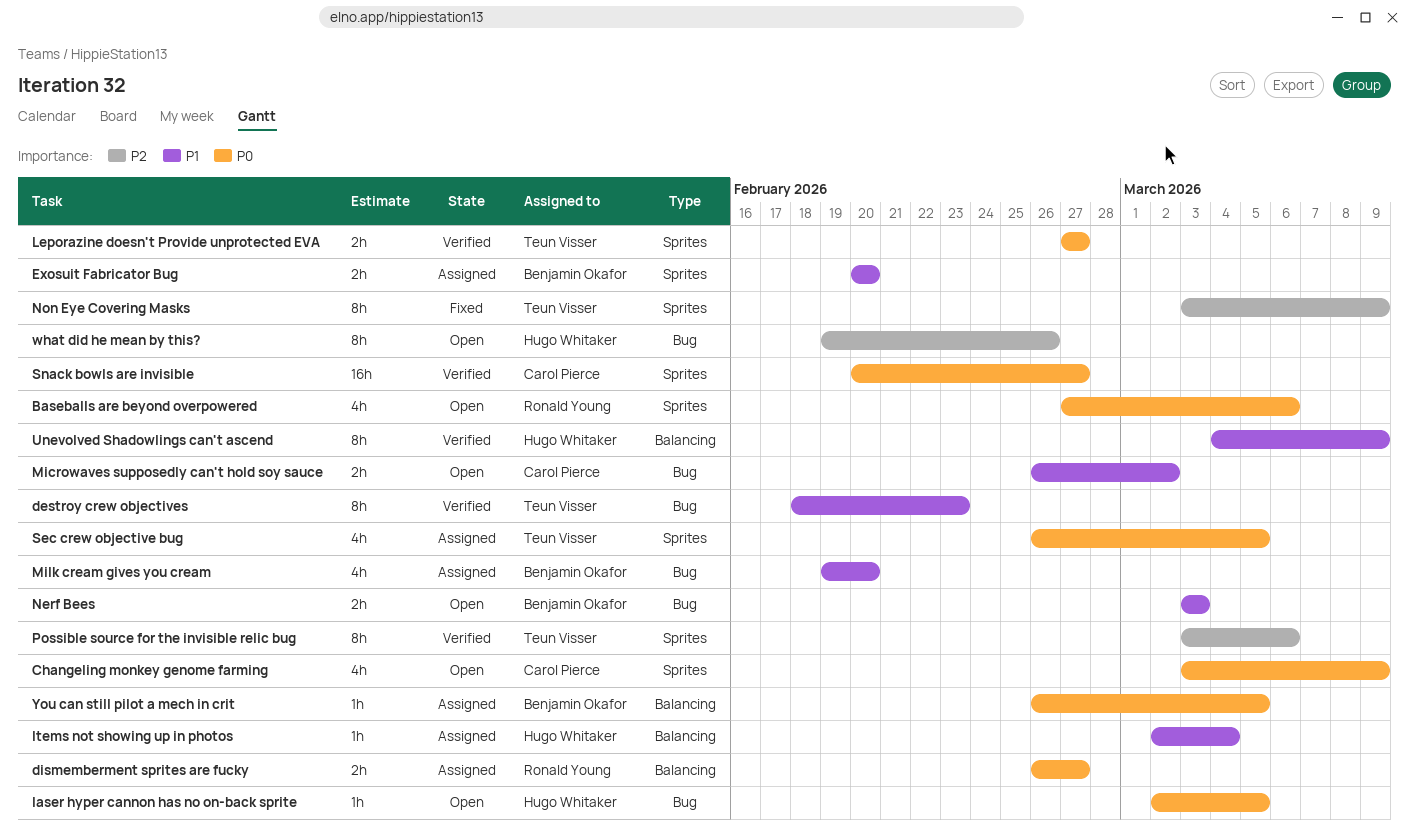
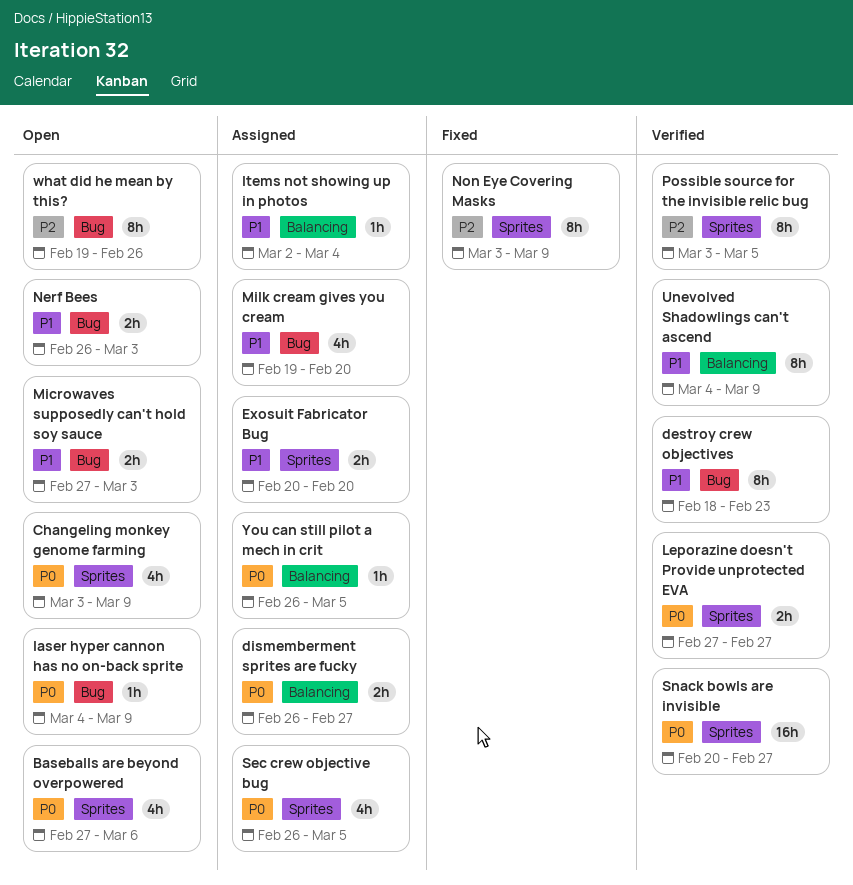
laser hyper cannon has no on-back sprite, start: Mar 2 -> Mar 4
laser hyper cannon has no on-back sprite, due: Mar 5 -> Mar 9
Microwaves supposedly can't hold soy sauce, start: Feb 26 -> Feb 27
Microwaves supposedly can't hold soy sauce, due: Mar 2 -> Mar 3
Nerf Bees, start: Mar 3 -> Feb 26
Possible source for the invisible relic bug, due: Mar 6 -> Mar 5

